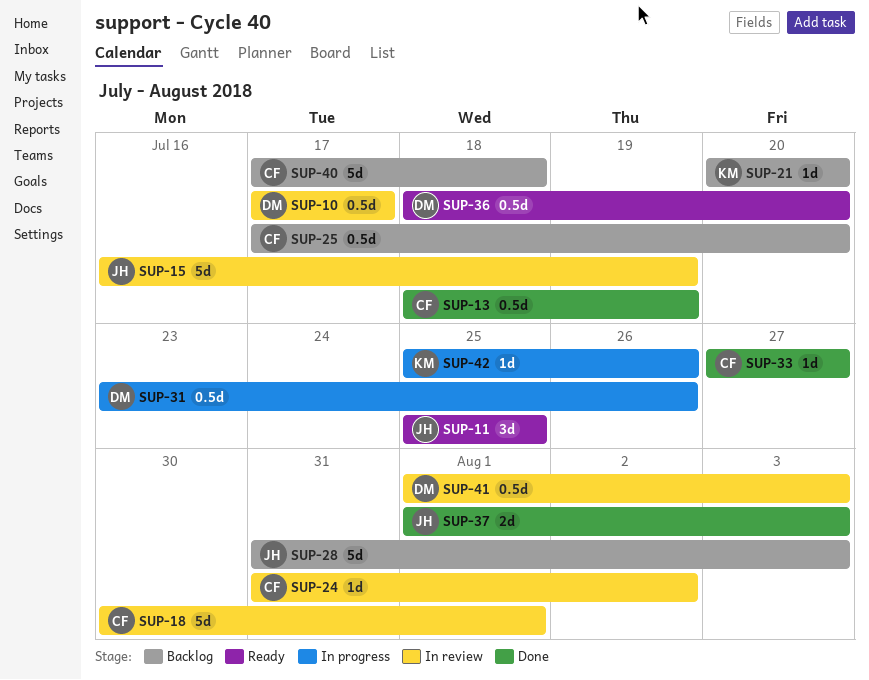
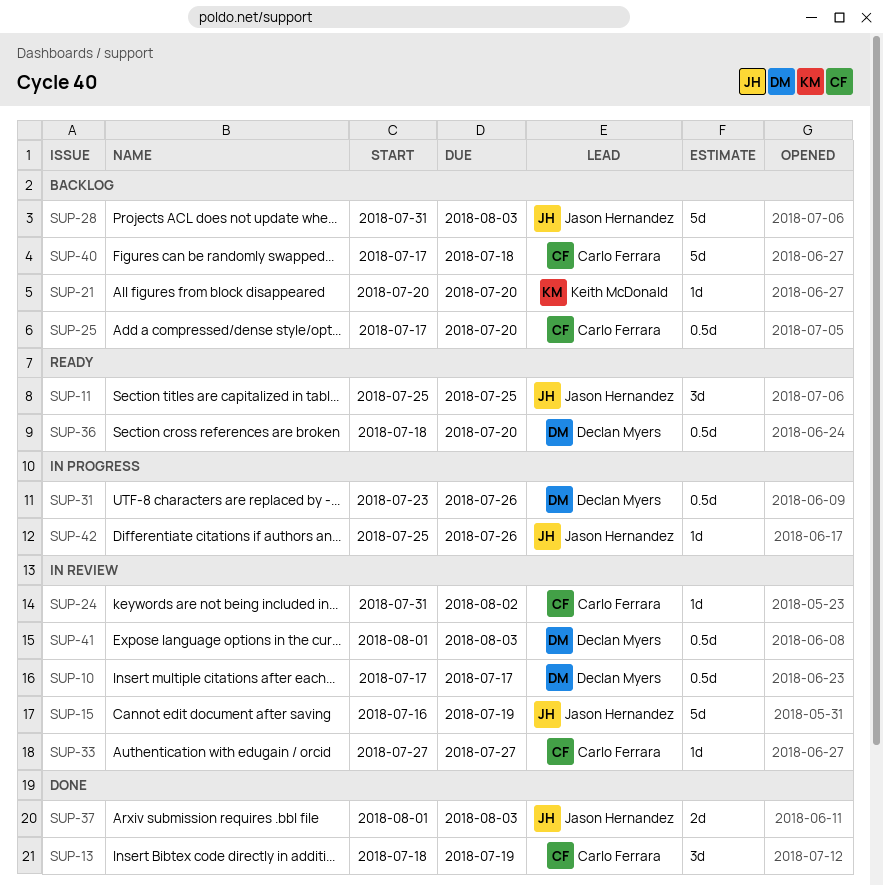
SUP-13, estimate: 0.5d -> 3d
SUP-18: present -> none
SUP-33, status: Done -> In review
SUP-42, owner: Keith McDonald -> Jason Hernandez

